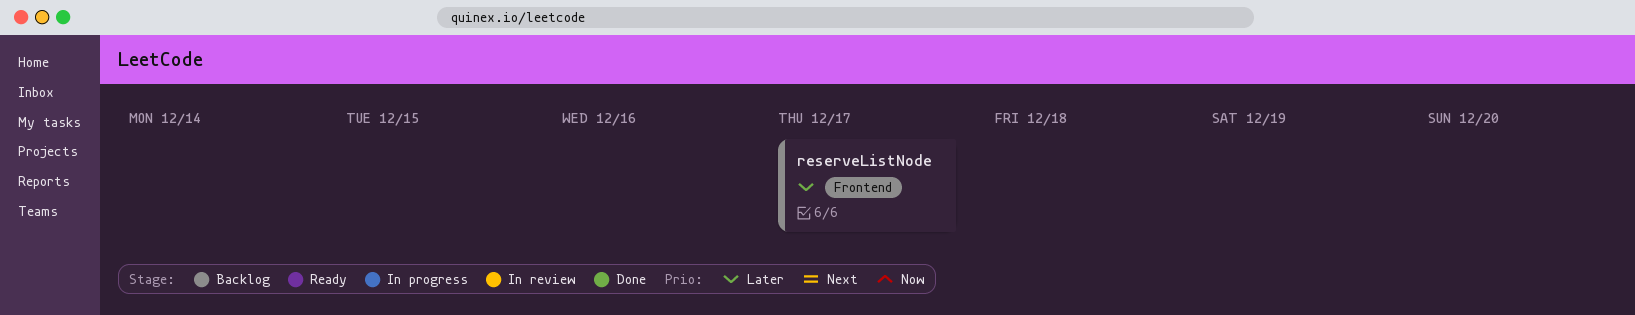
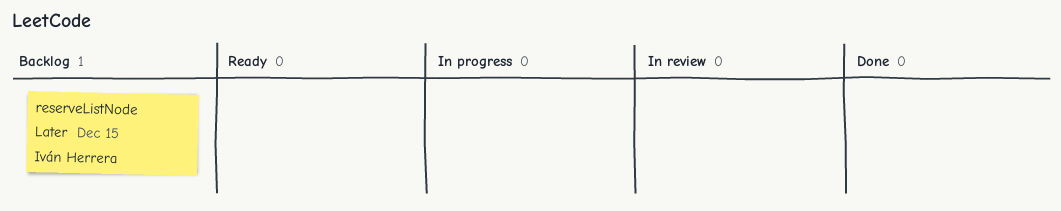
reserveListNode, due: Dec 17 -> Dec 15

